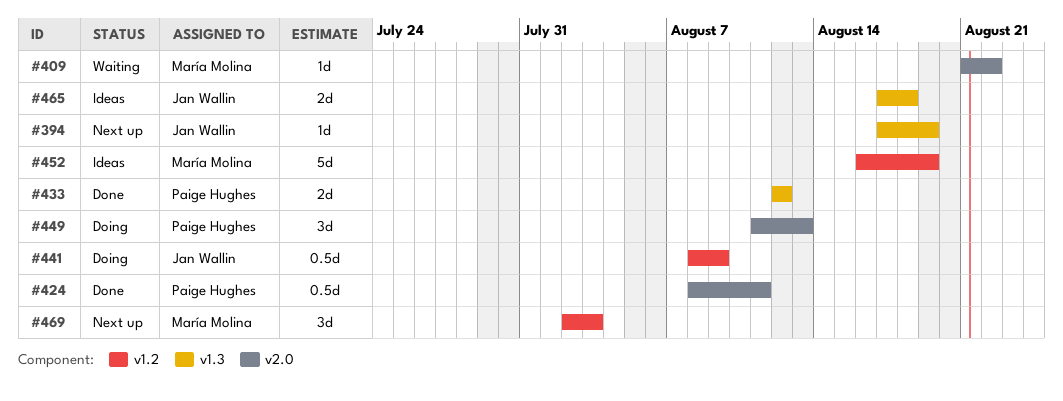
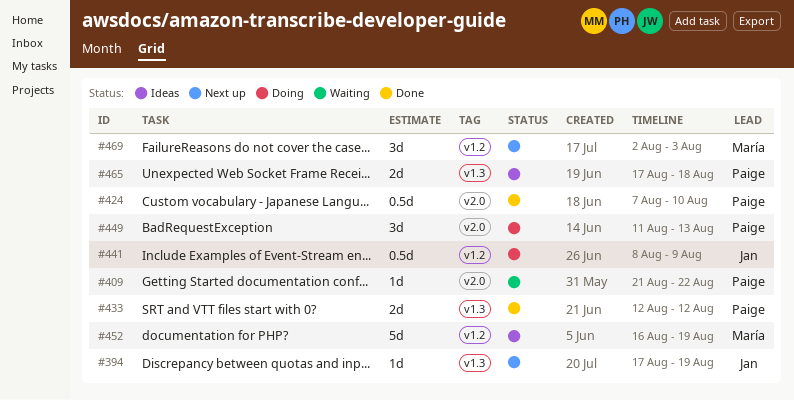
#409, owner: María Molina -> Paige Hughes
#424, start: Aug 8 -> Aug 7
#424, due: Aug 11 -> Aug 10
#465, owner: Jan Wallin -> Paige Hughes

